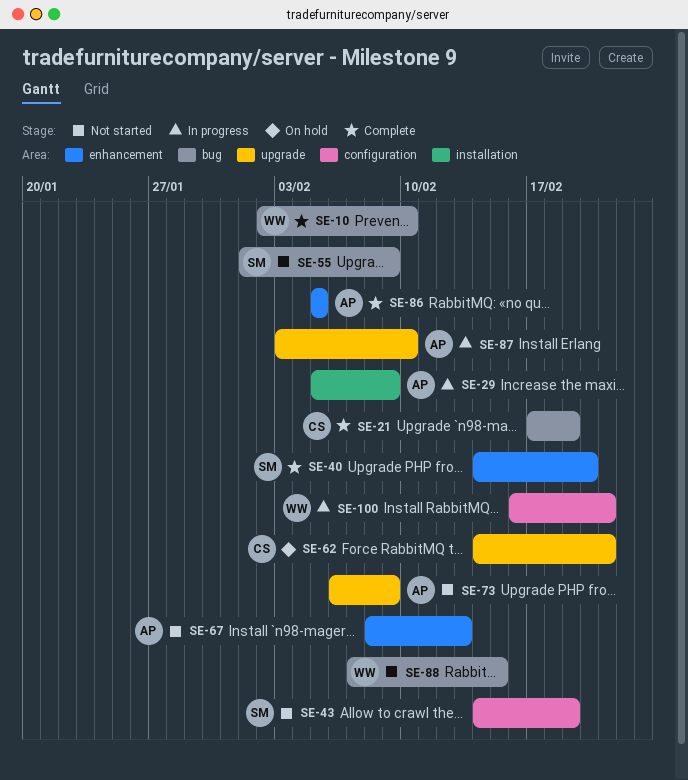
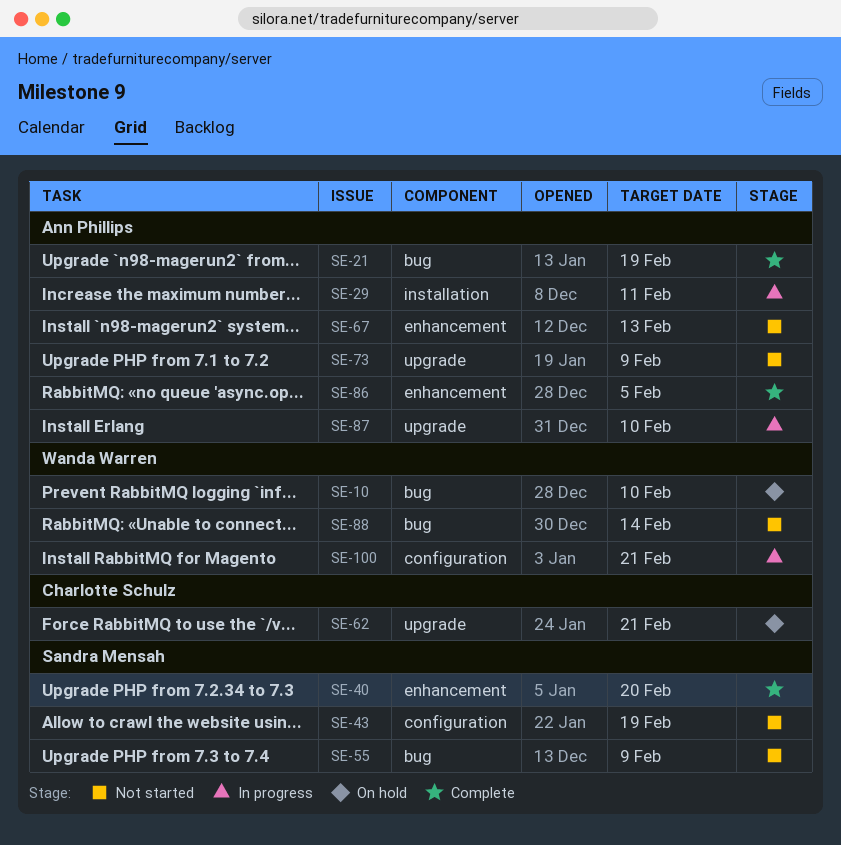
SE-10, status: Complete -> On hold
SE-21, owner: Charlotte Schulz -> Ann Phillips
SE-29, due: Feb 9 -> Feb 11
SE-88, due: Feb 15 -> Feb 14

